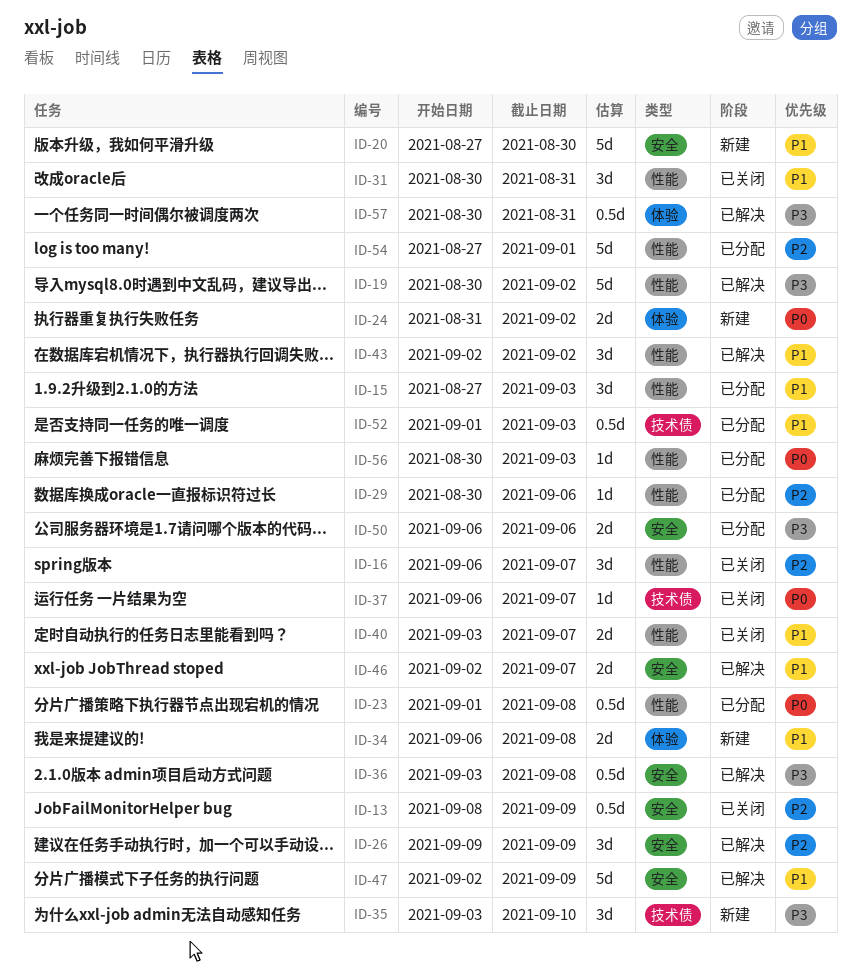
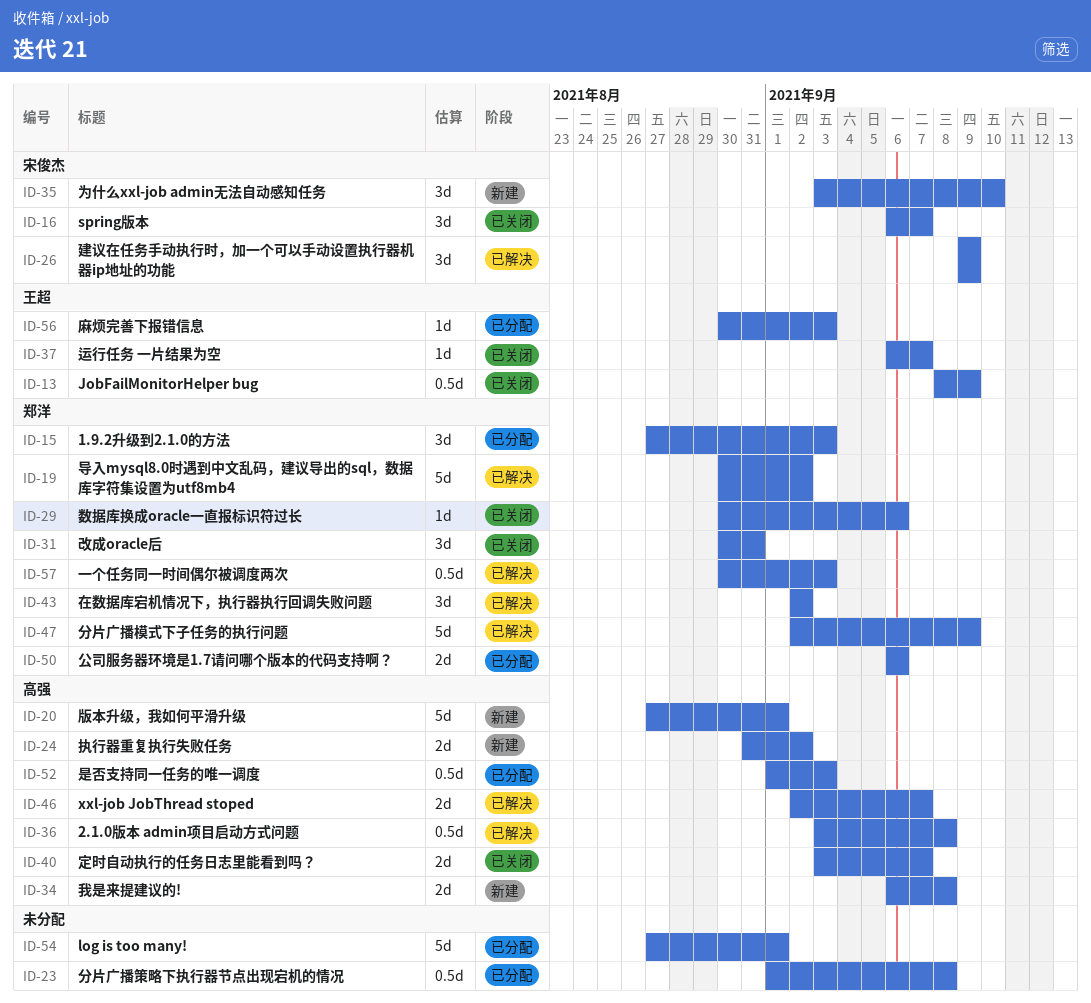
ID-20, due: Aug 30 -> Sep 1
ID-29, status: 已分配 -> 已关闭
ID-57, due: Aug 31 -> Sep 3

